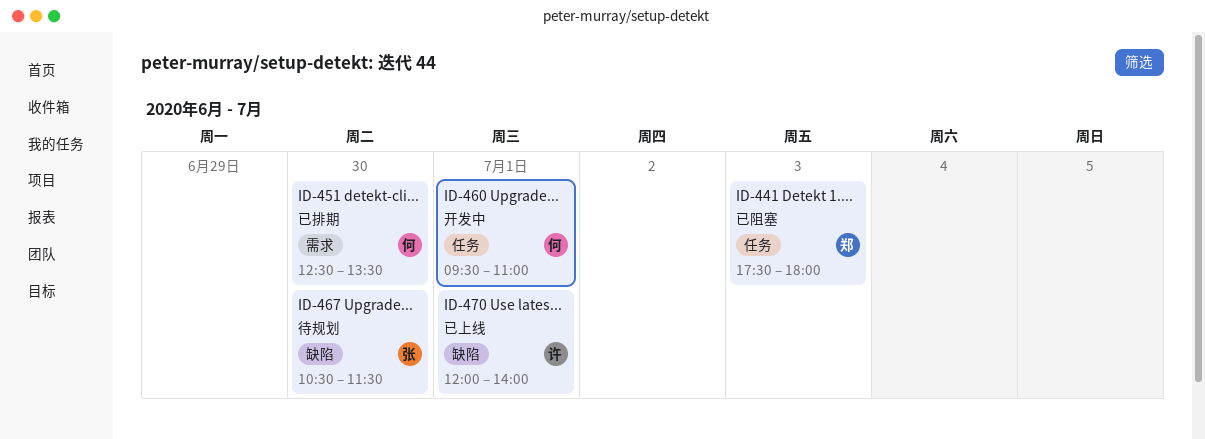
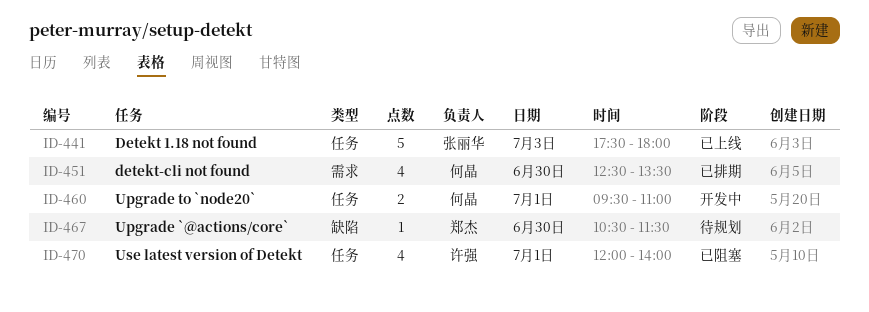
ID-441, status: 已阻塞 -> 已上线
ID-441, owner: 郑杰 -> 张丽华
ID-467, owner: 张丽华 -> 郑杰
ID-470, status: 已上线 -> 已阻塞
ID-470, label: 缺陷 -> 任务

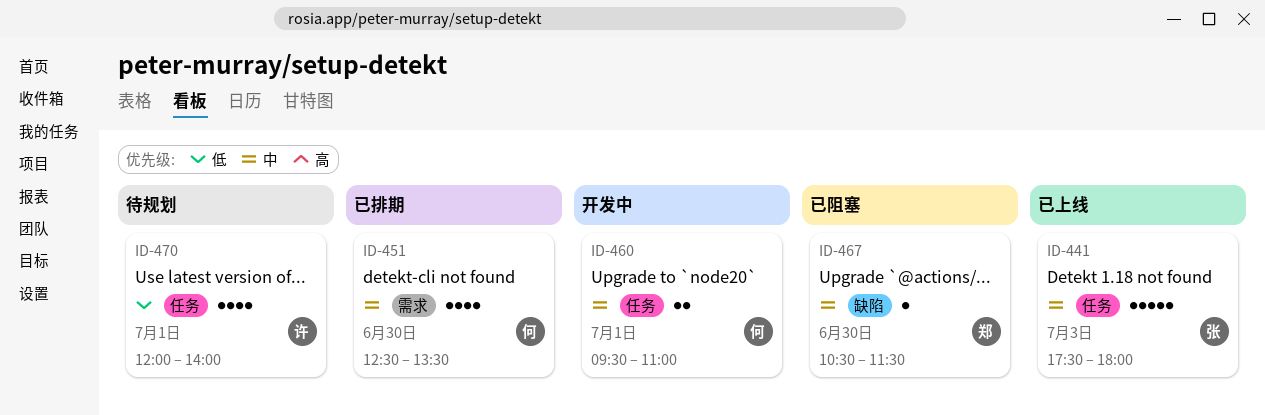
ID-467, status: 待规划 -> 已阻塞
ID-470, status: 已阻塞 -> 待规划

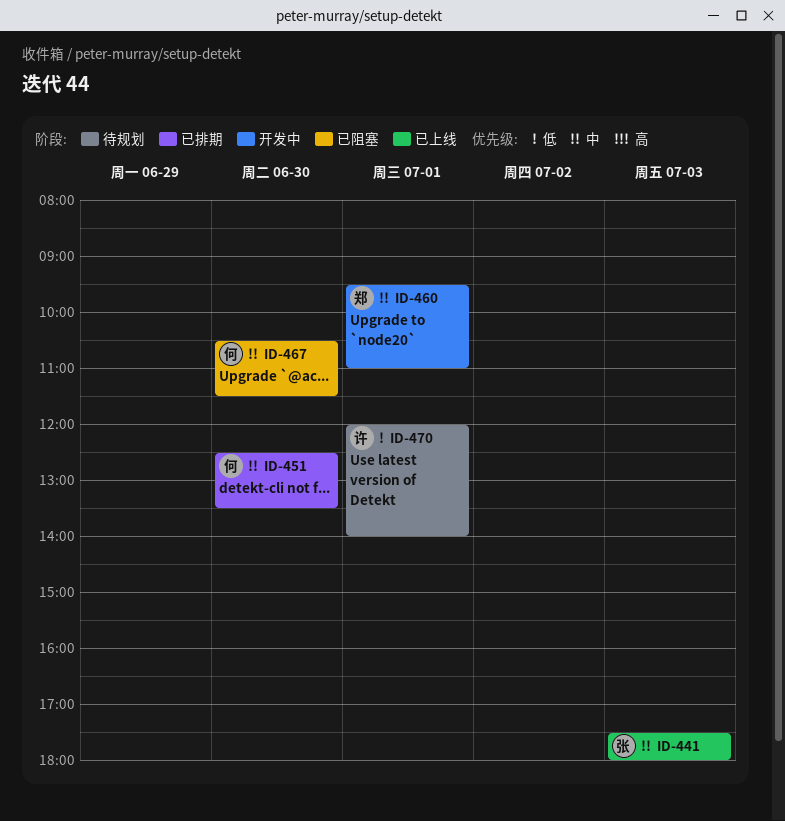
ID-460, owner: 何 -> 郑
ID-467, owner: 郑 -> 何

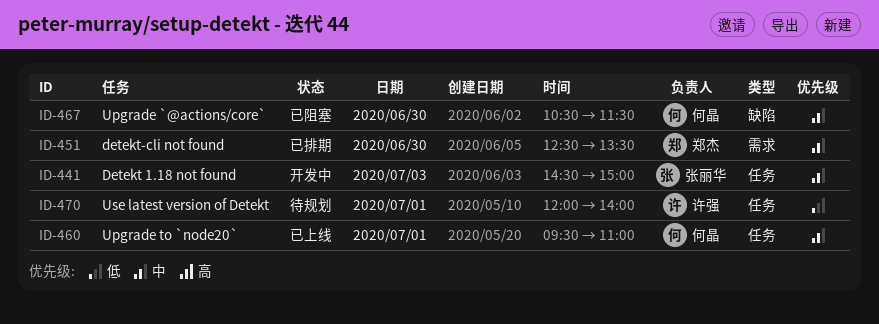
ID-441, status: 已上线 -> 开发中
ID-441, begins: 17:30 -> 14:30
ID-441, ends: 18:00 -> 15:00
ID-451, owner: 何晶 -> 郑杰
ID-460, status: 开发中 -> 已上线
ID-460, owner: 郑杰 -> 何晶

